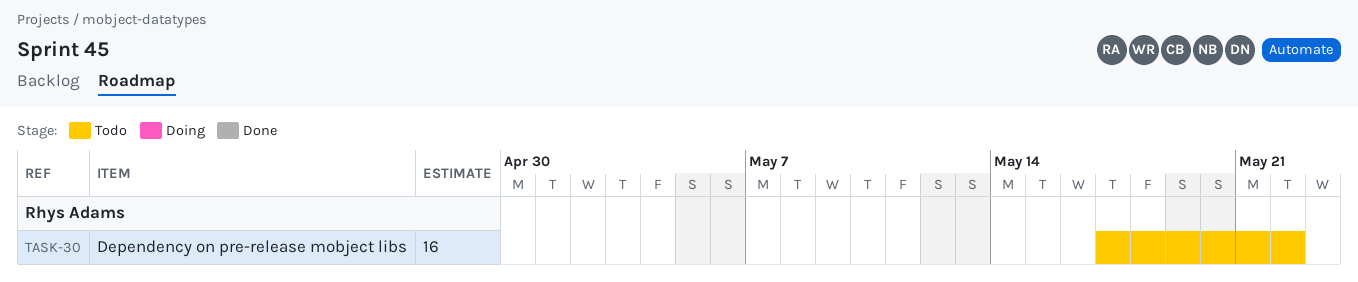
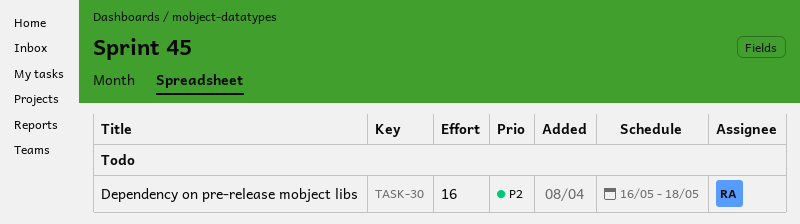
TASK-30, start: May 17 -> May 16
TASK-30, due: May 22 -> May 18

